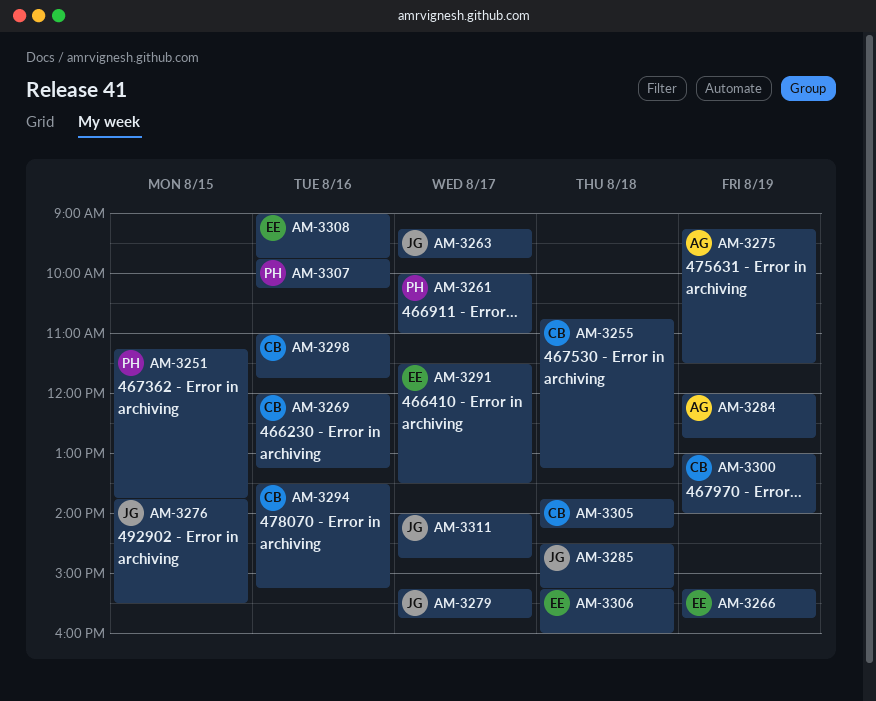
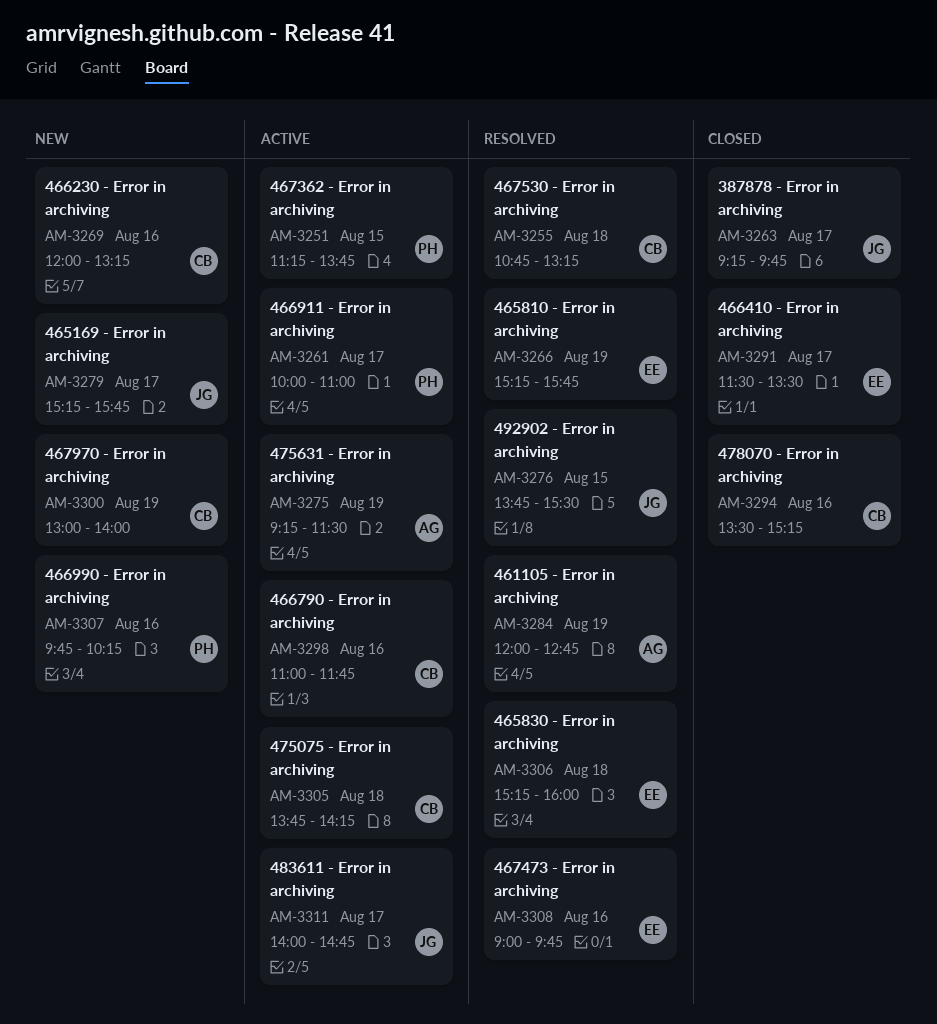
AM-3285: present -> none

